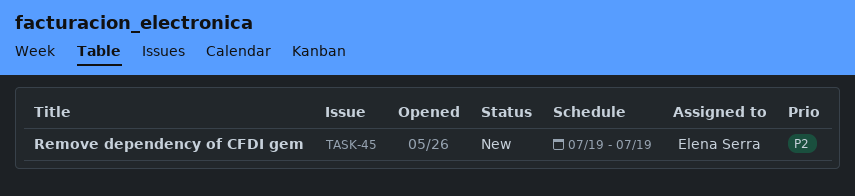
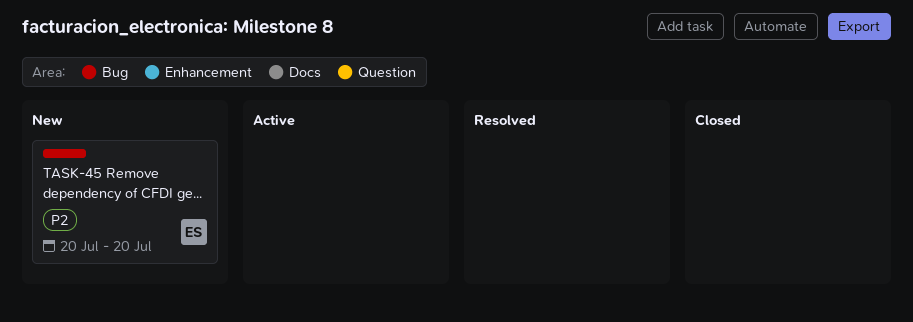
TASK-45, start: Jul 19 -> Jul 20
TASK-45, due: Jul 19 -> Jul 20

